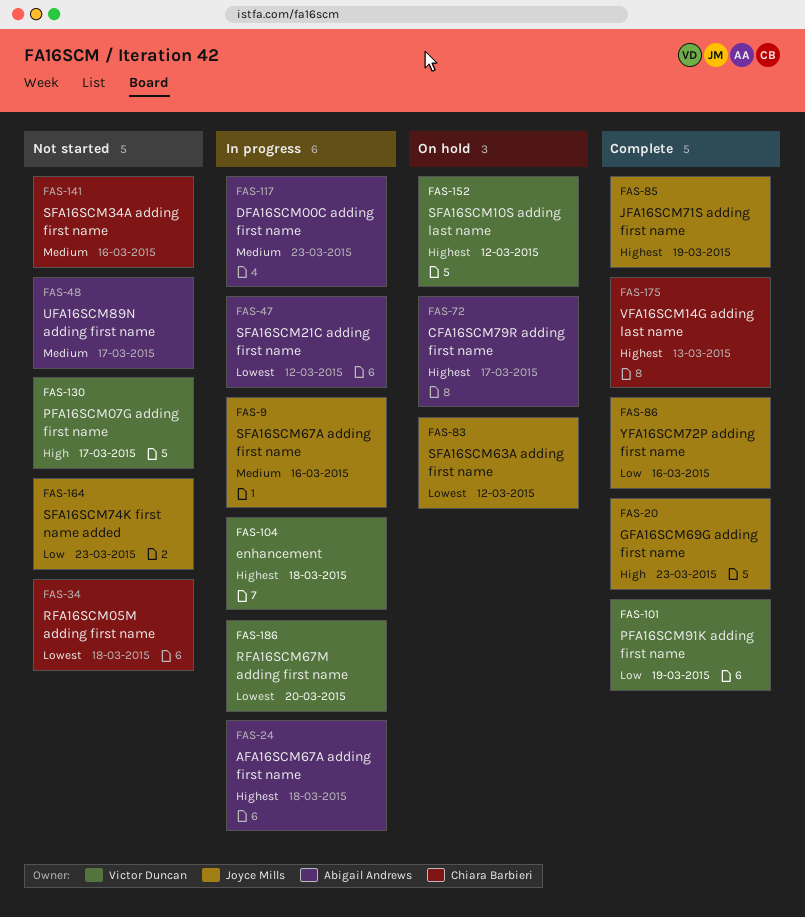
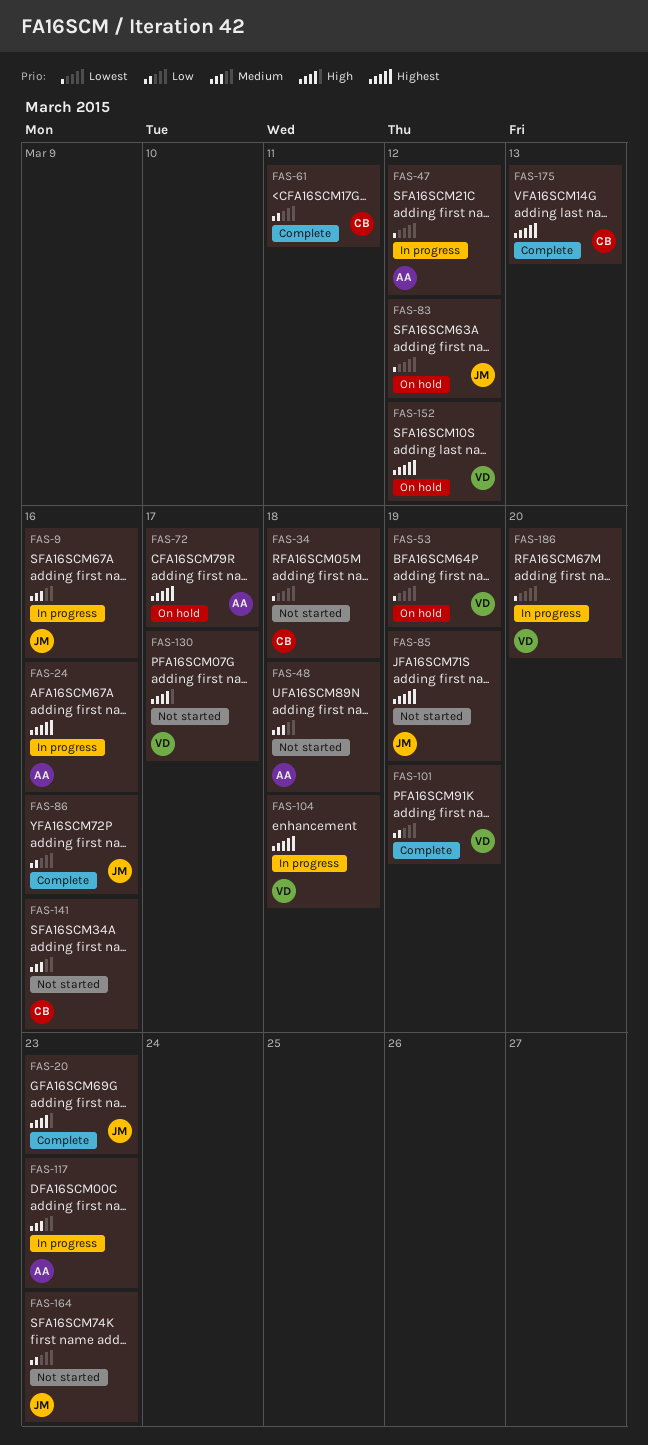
FAS-24, due: Mar 18 -> Mar 16
FAS-48, due: Mar 17 -> Mar 18
FAS-53: none -> present
FAS-61: none -> present
FAS-85, status: Complete -> Not started

